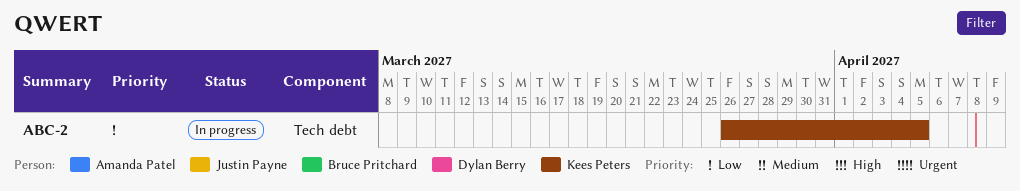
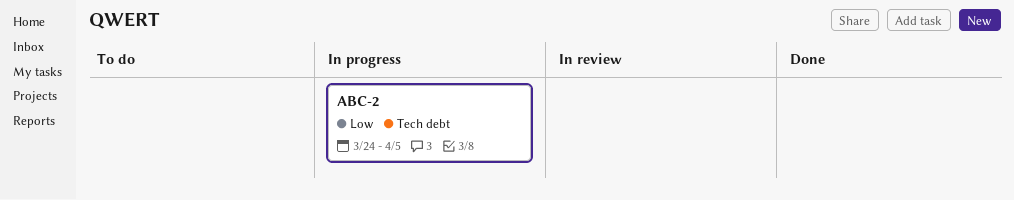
ABC-2, start: Mar 26 -> Mar 24

